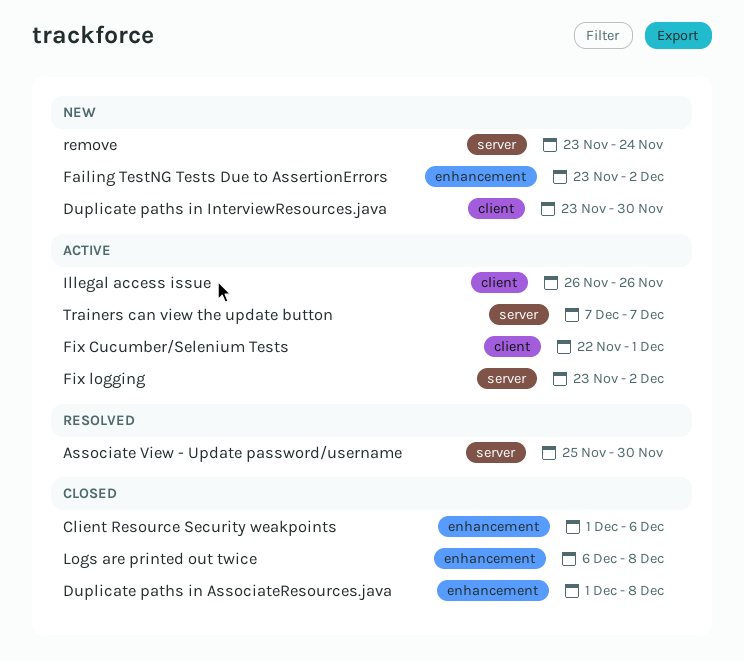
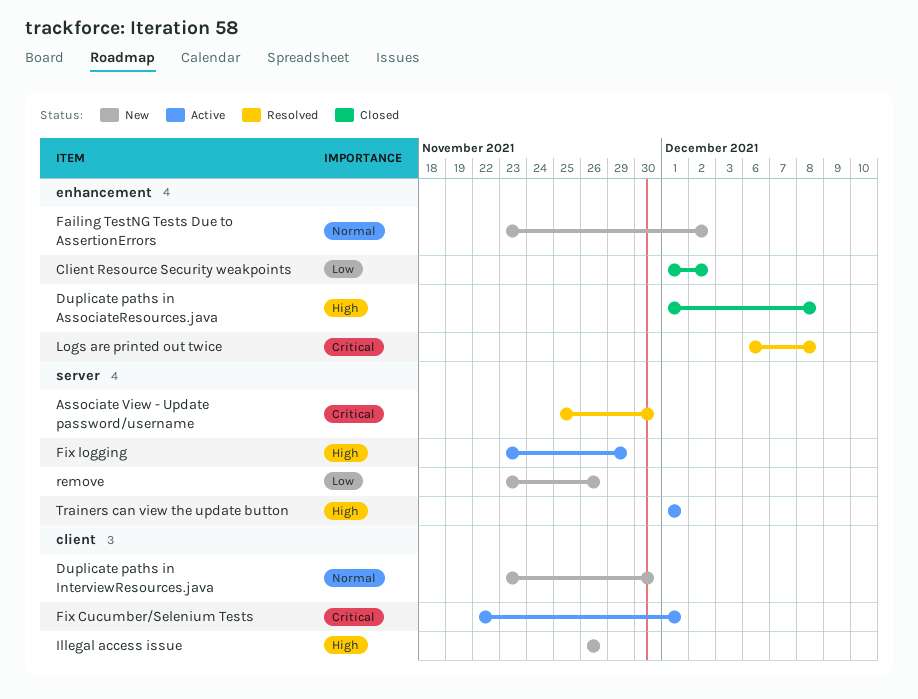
Client Resource Security weakpoints, due: Dec 6 -> Dec 2
Fix logging, due: Dec 2 -> Nov 29
Illegal access issue, status: Active -> New
Logs are printed out twice, status: Closed -> Resolved
remove, due: Nov 24 -> Nov 26
Trainers can view the update button, start: Dec 7 -> Dec 1
Trainers can view the update button, due: Dec 7 -> Dec 1

